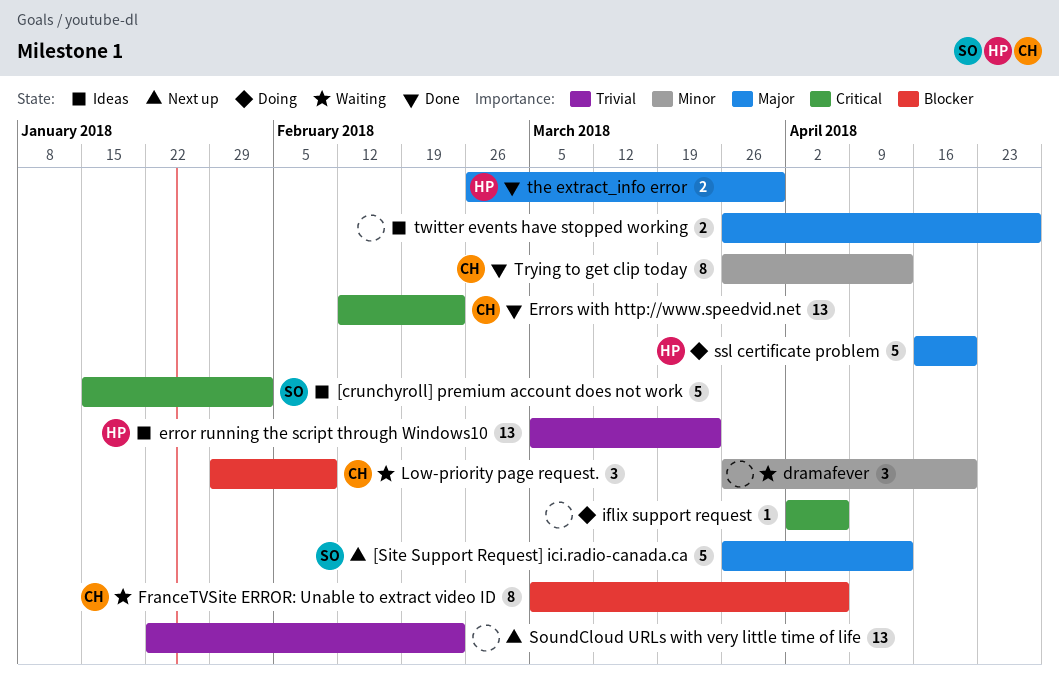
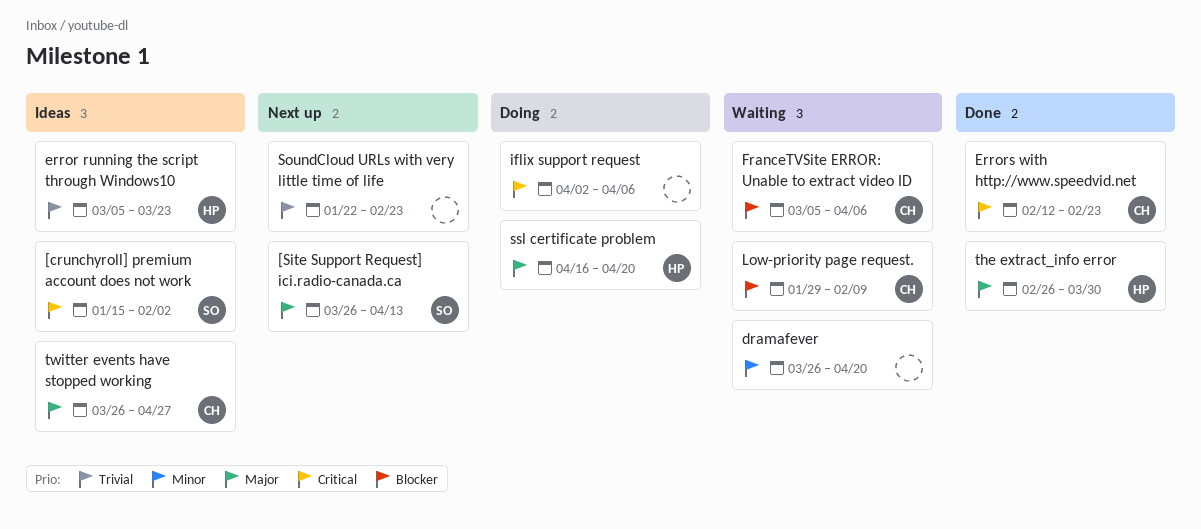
Trying to get clip today: present -> none
twitter events have stopped working, owner: none -> CH

